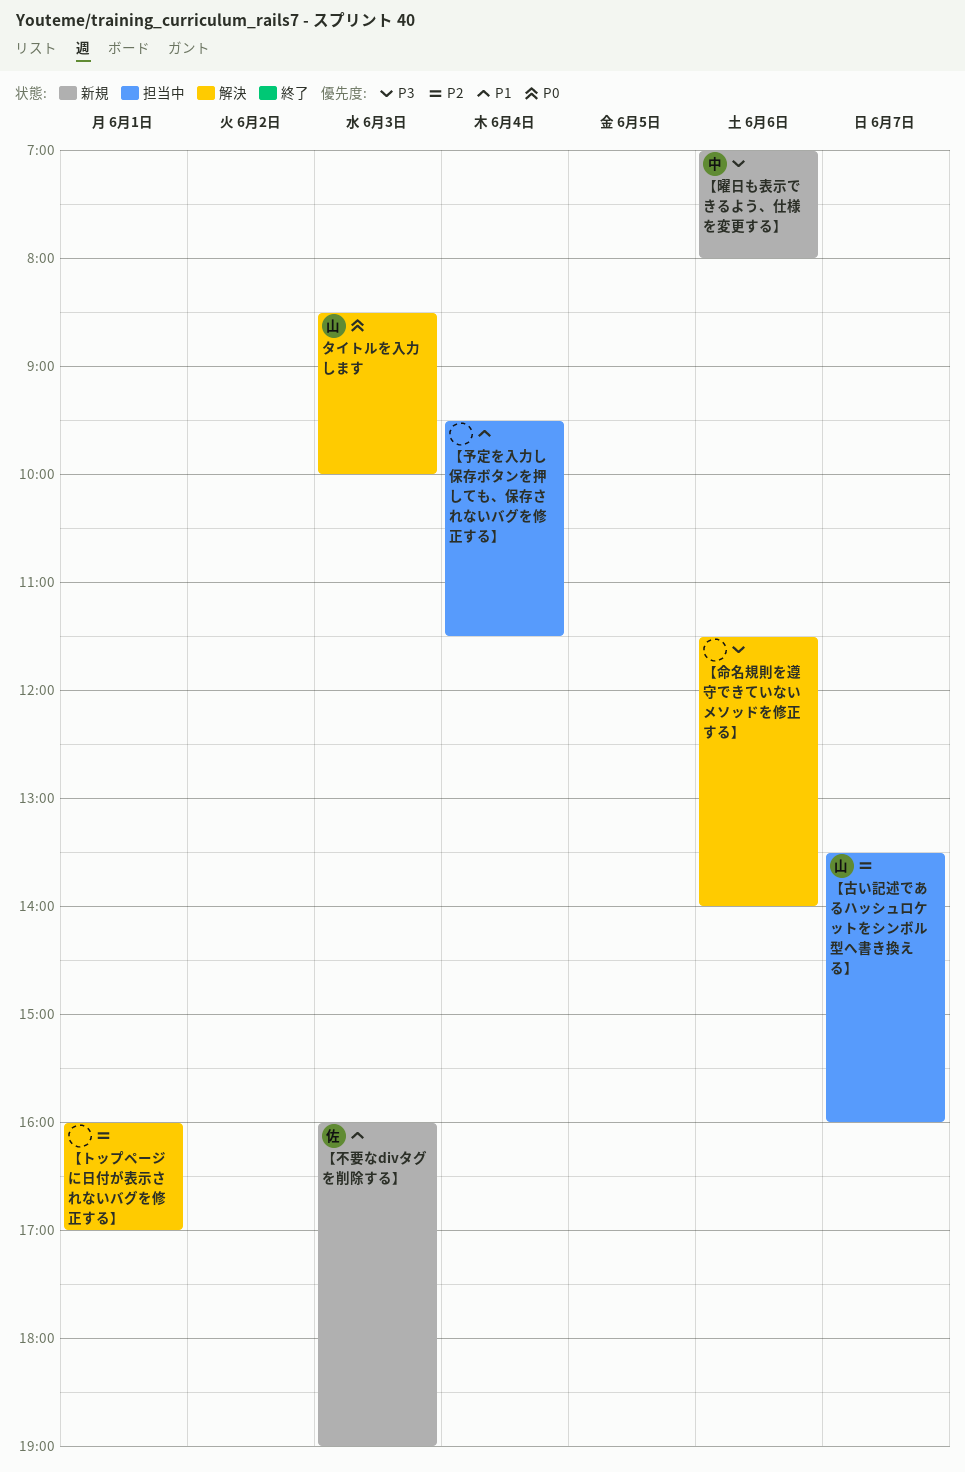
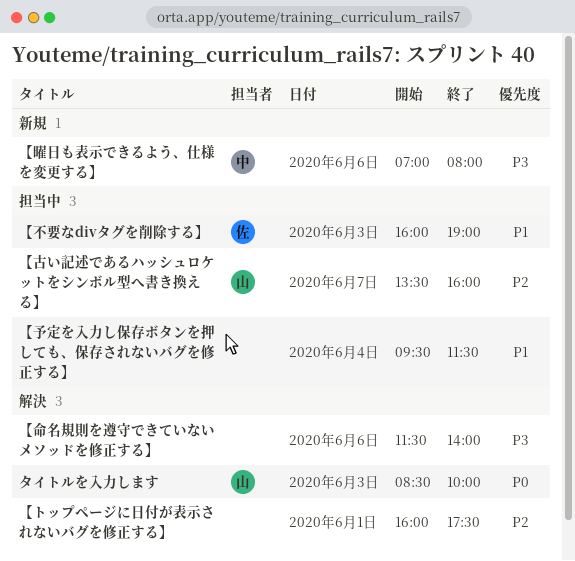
【トップページに日付が表示されないバグを修正する】, ends: 17:00 -> 17:30
【不要なdivタグを削除する】, status: 新規 -> 担当中

